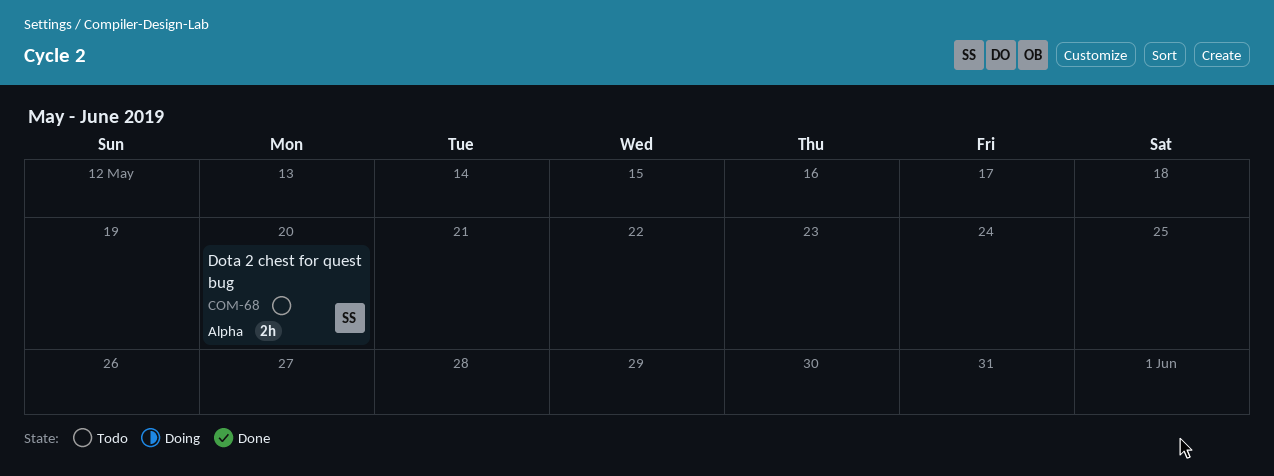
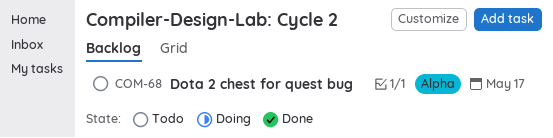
COM-68, due: May 20 -> May 17

